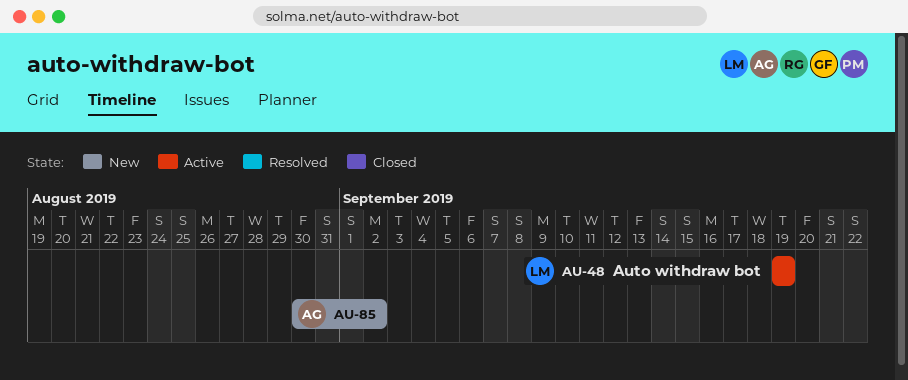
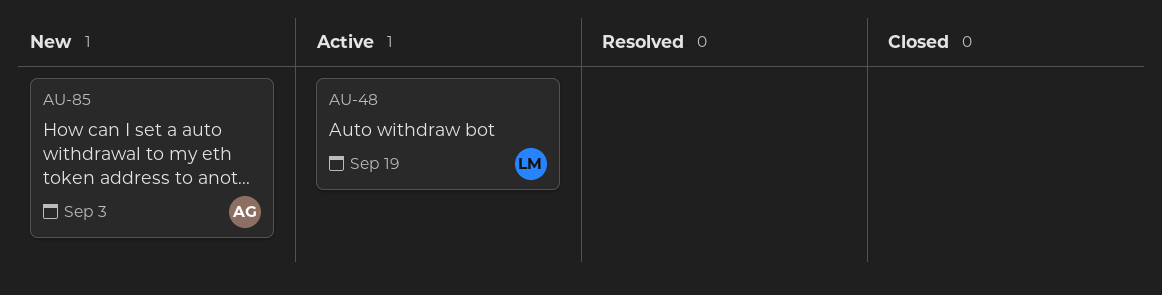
AU-85, due: Sep 2 -> Sep 3

